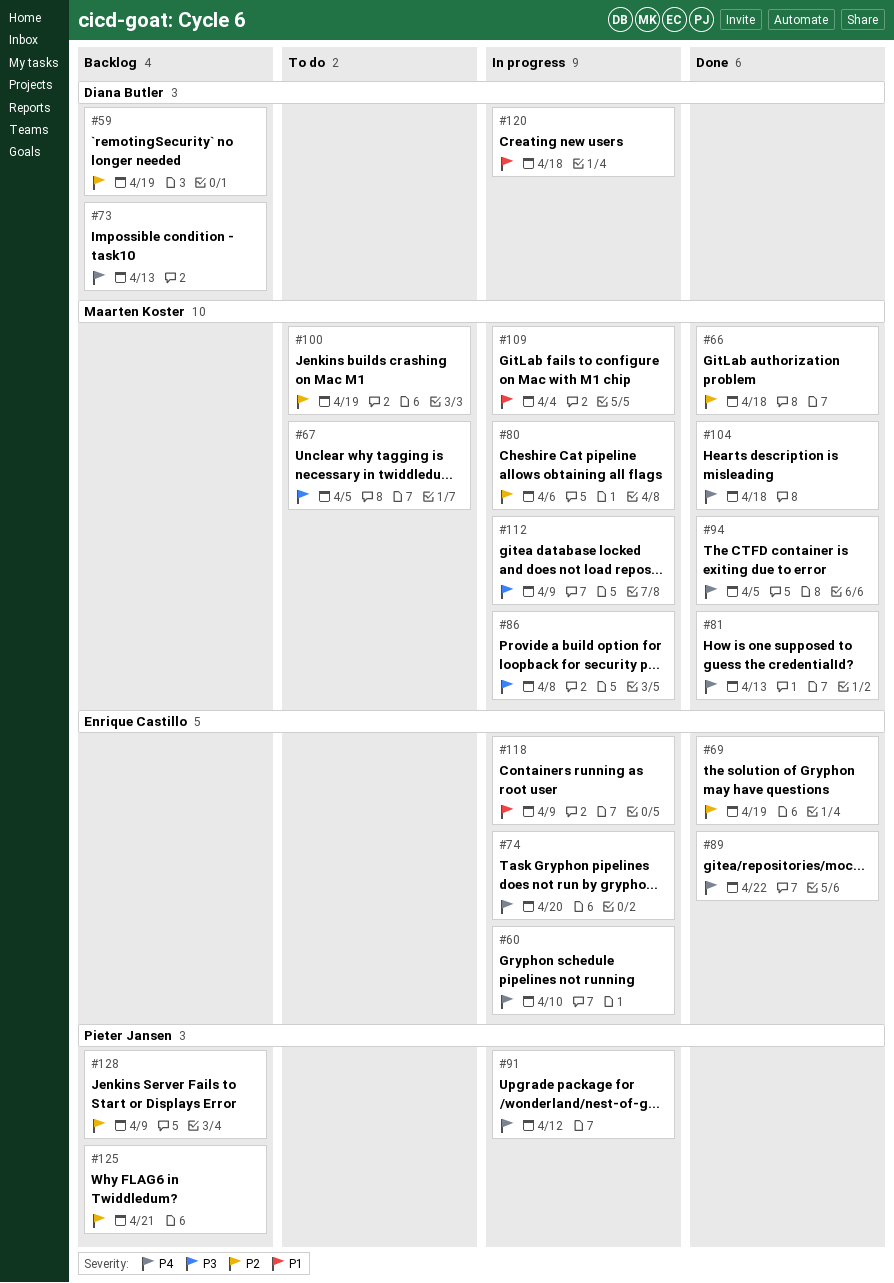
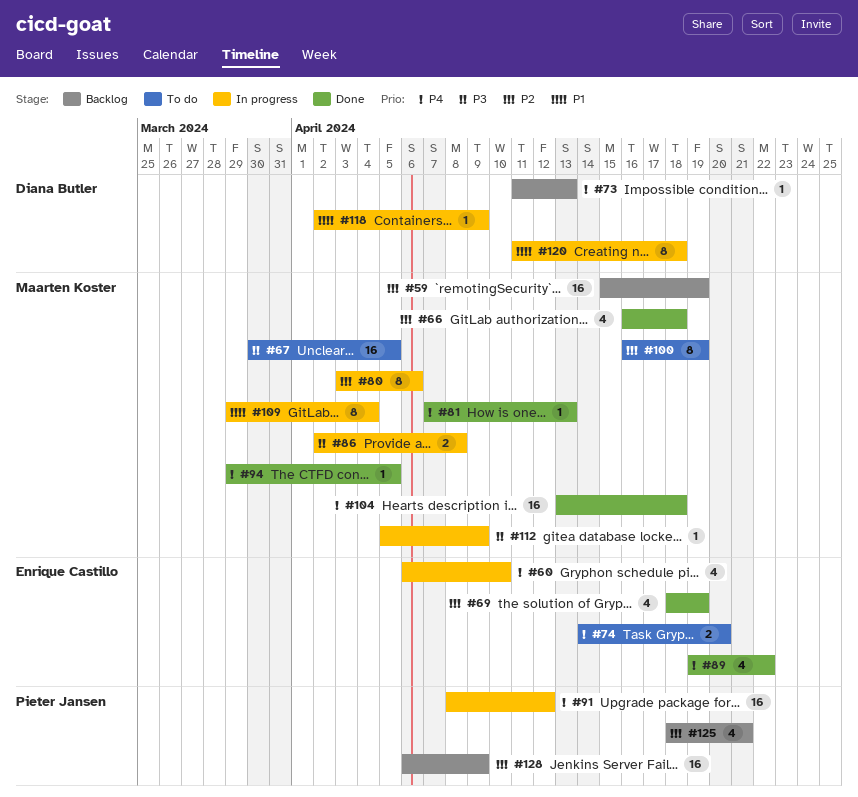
#59, owner: Diana Butler -> Maarten Koster
#74, status: In progress -> To do
#118, owner: Enrique Castillo -> Diana Butler

